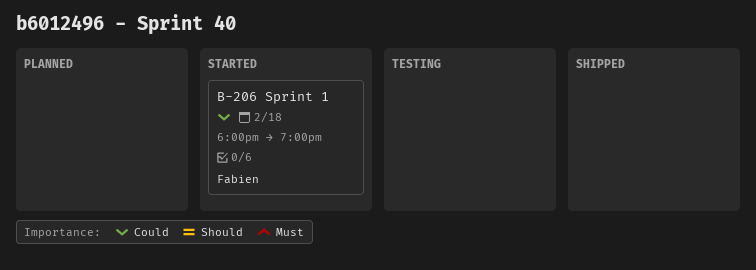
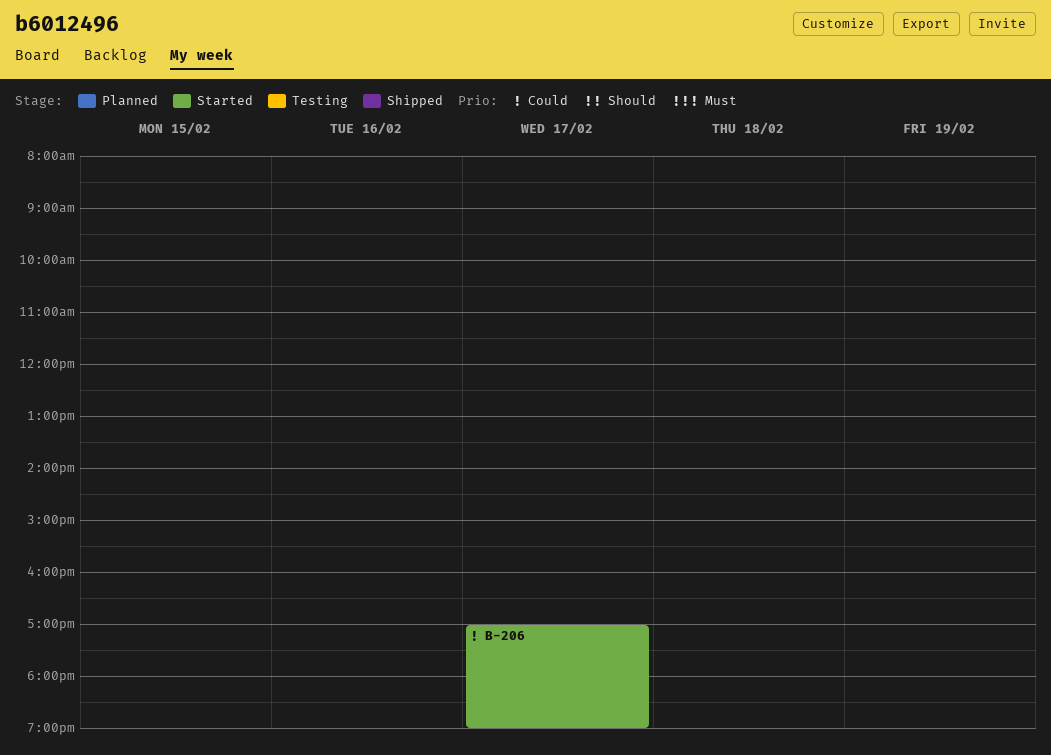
B-206, day: Feb 18 -> Feb 17
B-206, begins: 18:00 -> 17:00

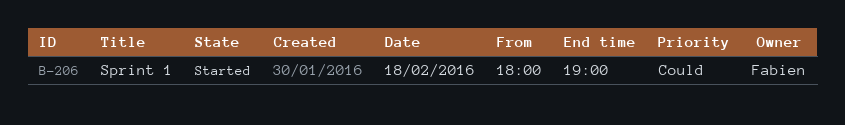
B-206, day: Feb 17 -> Feb 18
B-206, begins: 17:00 -> 18:00

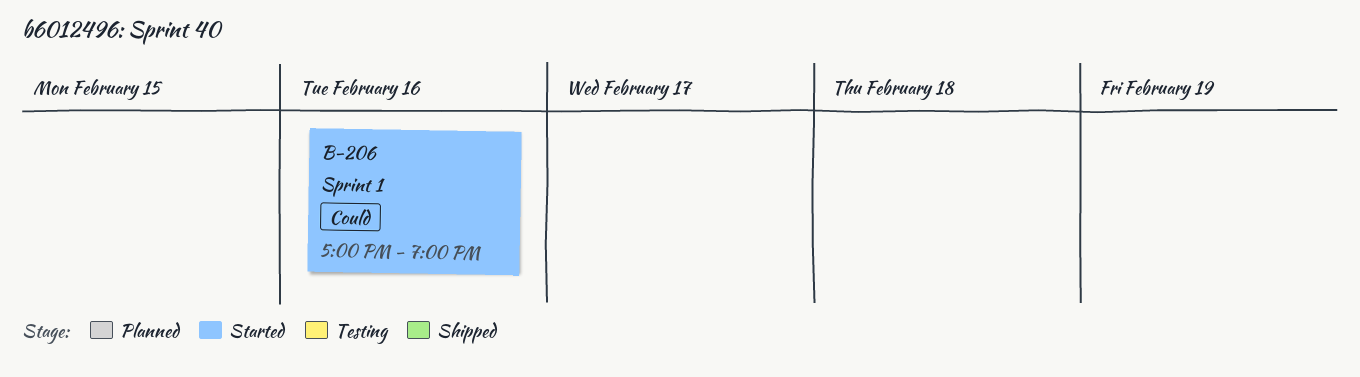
B-206, day: Feb 18 -> Feb 16
B-206, begins: 18:00 -> 17:00

